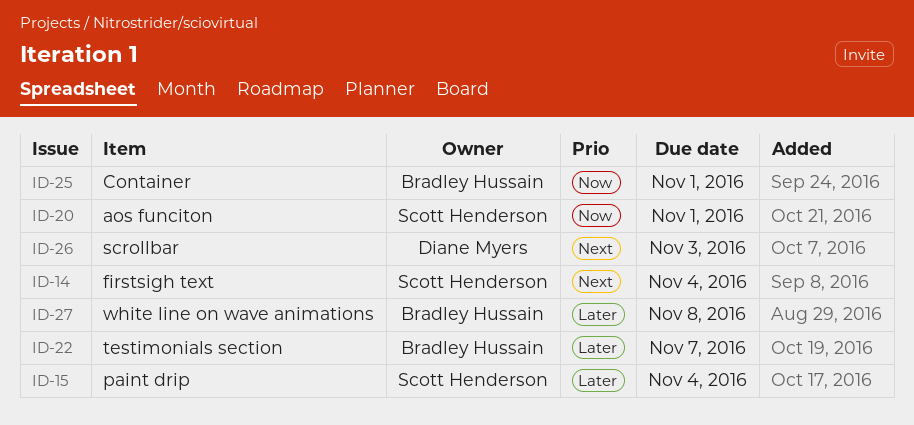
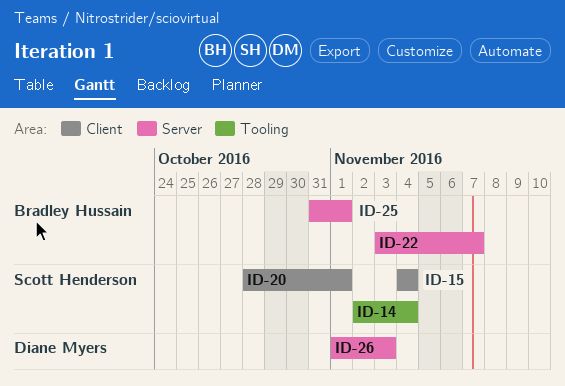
ID-27: present -> none

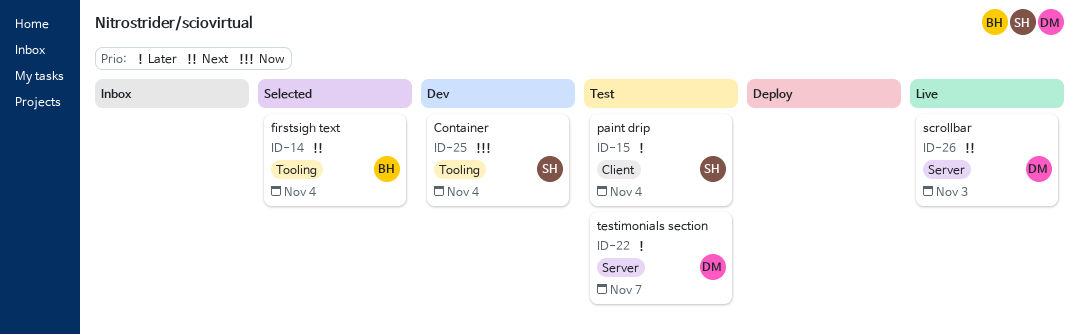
ID-14, owner: Scott Henderson -> Bradley Hussain
ID-20: present -> none
ID-22, owner: Bradley Hussain -> Diane Myers
ID-25, owner: Bradley Hussain -> Scott Henderson
ID-25, label: Server -> Tooling
ID-25, due: Nov 1 -> Nov 4

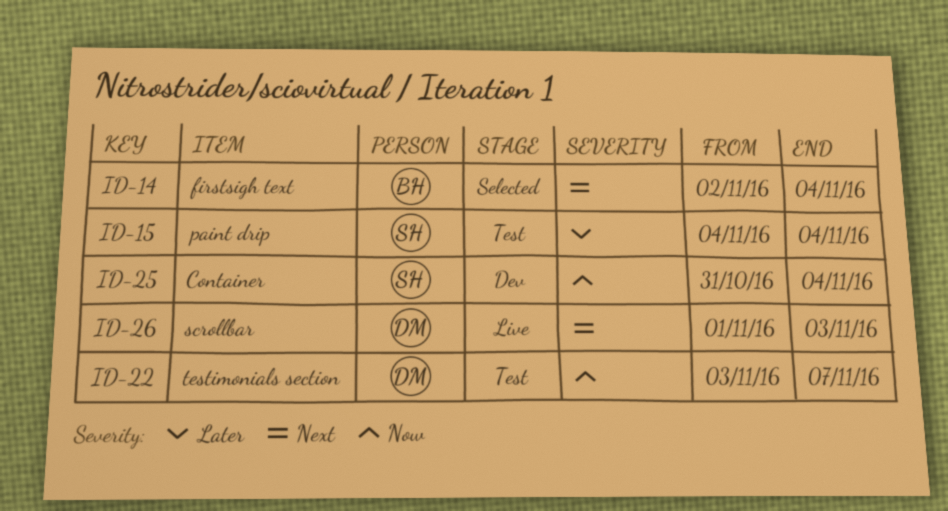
ID-22, priority: Later -> Now

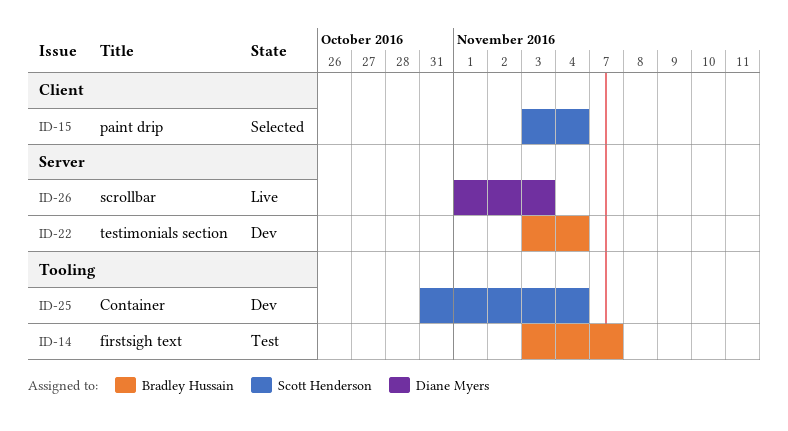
ID-14, status: Selected -> Test
ID-14, start: Nov 2 -> Nov 3
ID-14, due: Nov 4 -> Nov 7
ID-15, status: Test -> Selected
ID-15, start: Nov 4 -> Nov 3
ID-22, status: Test -> Dev
ID-22, owner: Diane Myers -> Bradley Hussain
ID-22, due: Nov 7 -> Nov 4

